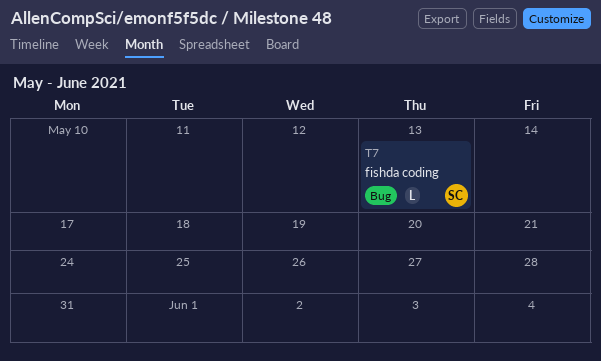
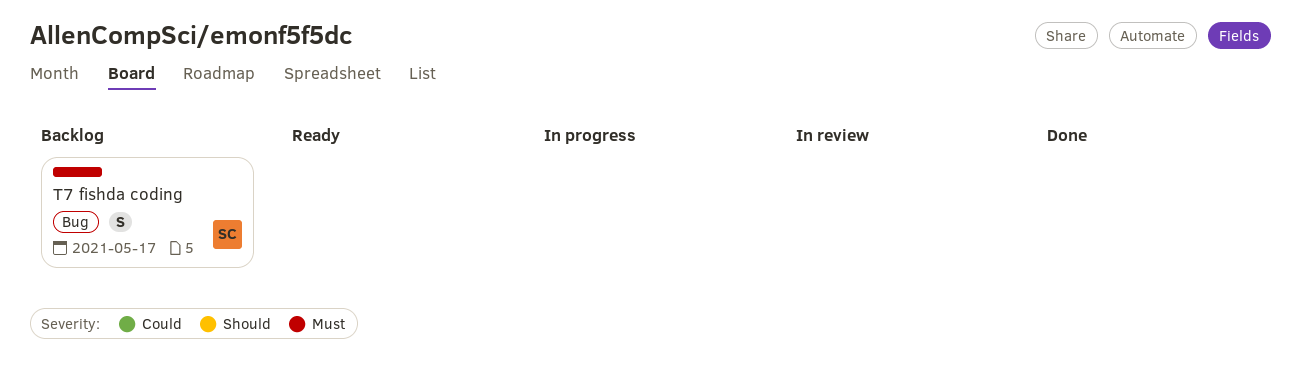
T7, estimate: L -> S
T7, due: May 13 -> May 17

